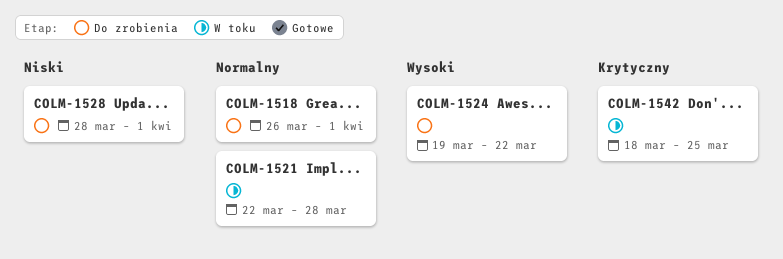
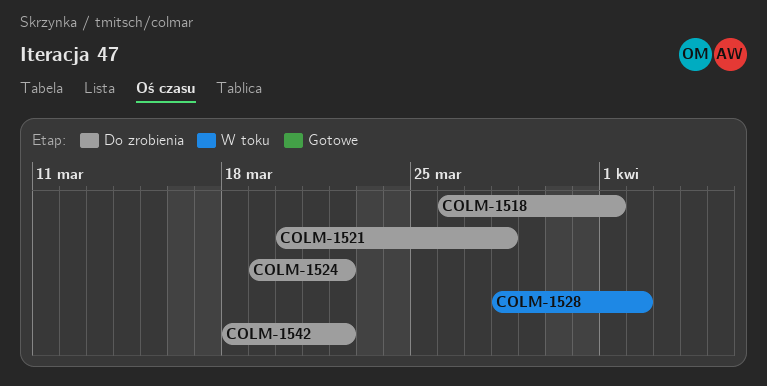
COLM-1521, status: W toku -> Do zrobienia
COLM-1521, start: Mar 22 -> Mar 20
COLM-1528, status: Do zrobienia -> W toku
COLM-1528, due: Apr 1 -> Apr 2
COLM-1542, status: W toku -> Do zrobienia
COLM-1542, due: Mar 25 -> Mar 22

